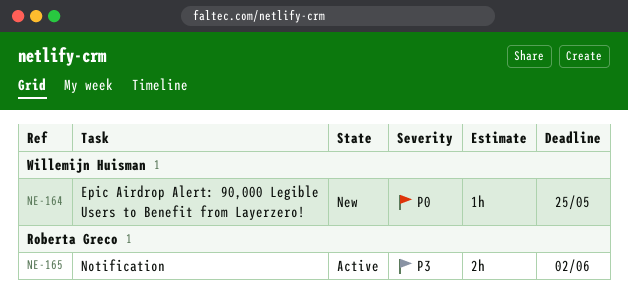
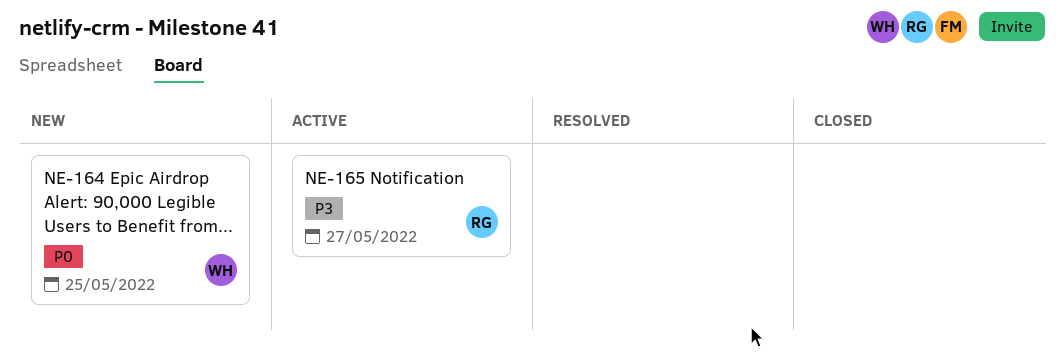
NE-165, due: Jun 2 -> May 27

